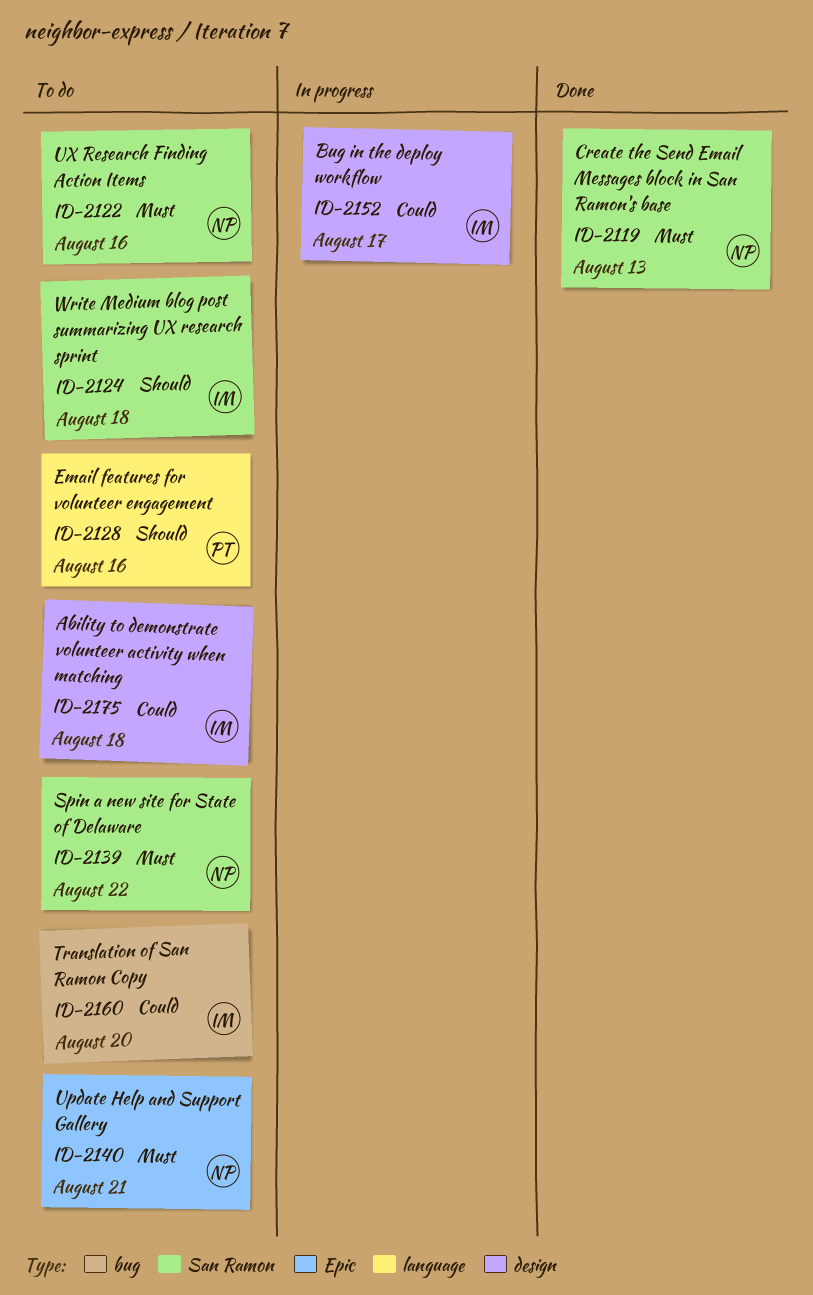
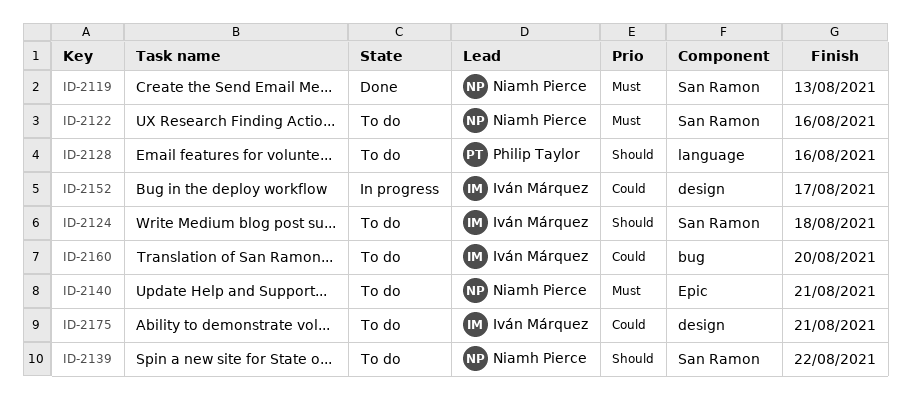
ID-2139, priority: Must -> Should
ID-2175, due: Aug 18 -> Aug 21

